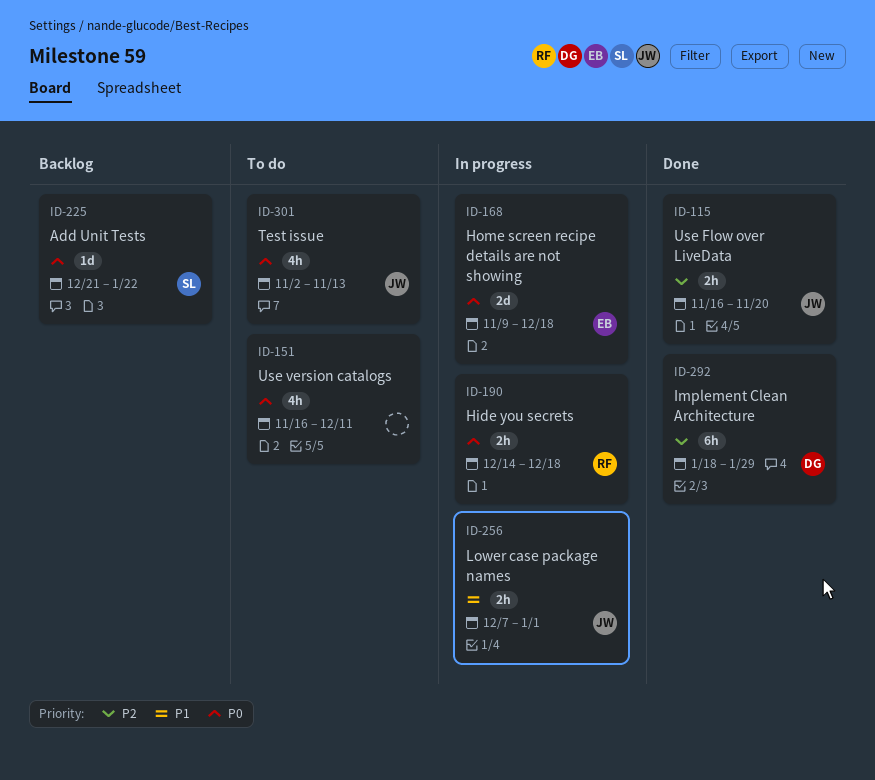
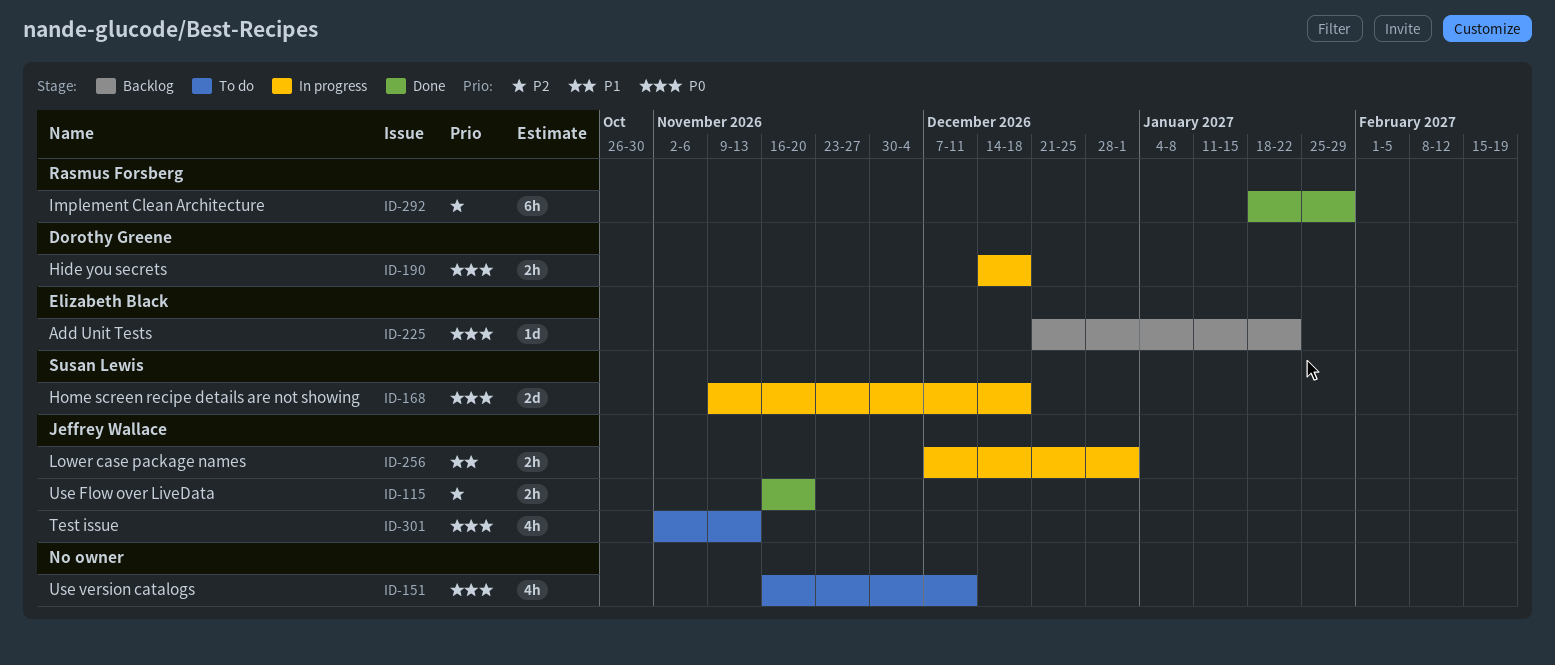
ID-168, owner: Elizabeth Black -> Susan Lewis
ID-190, owner: Rasmus Forsberg -> Dorothy Greene
ID-225, owner: Susan Lewis -> Elizabeth Black
ID-292, owner: Dorothy Greene -> Rasmus Forsberg

